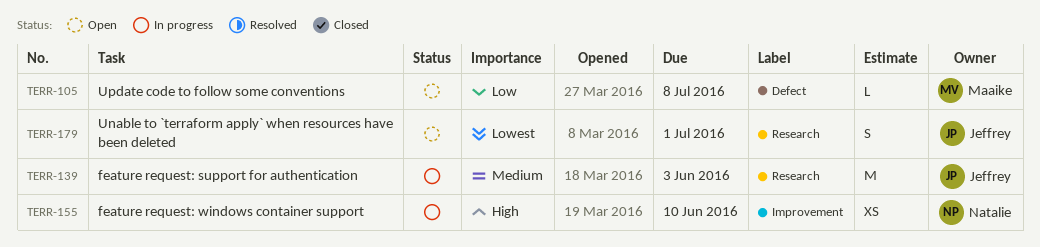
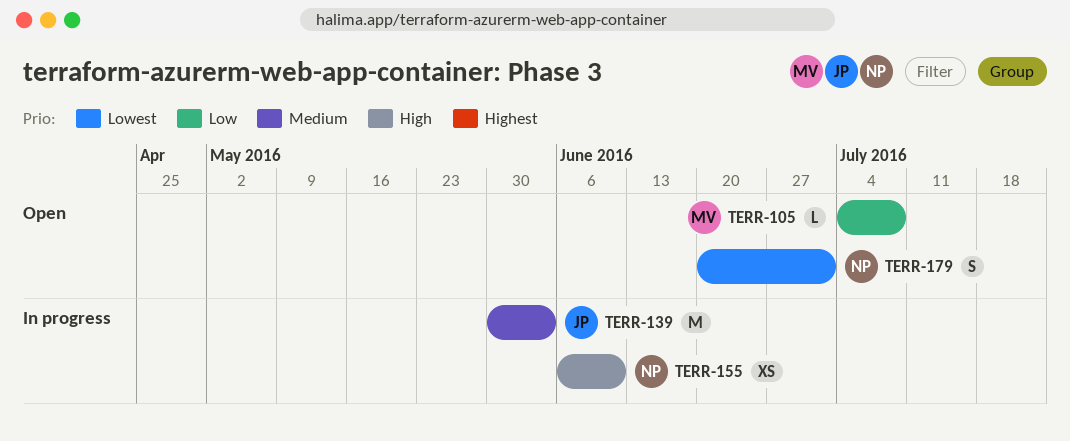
TERR-179, owner: Jeffrey -> Natalie

